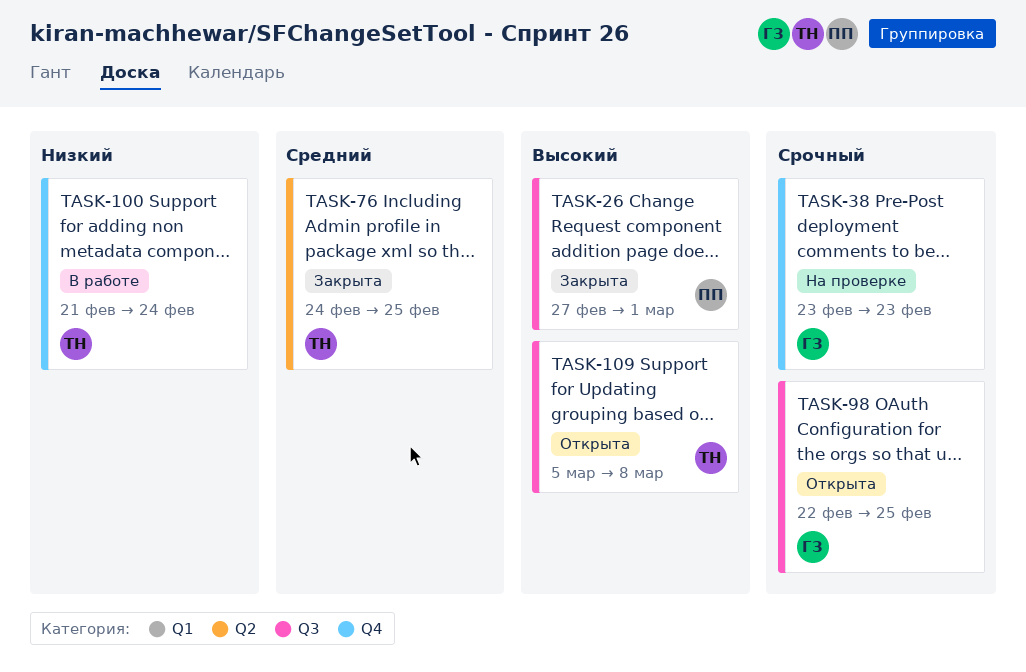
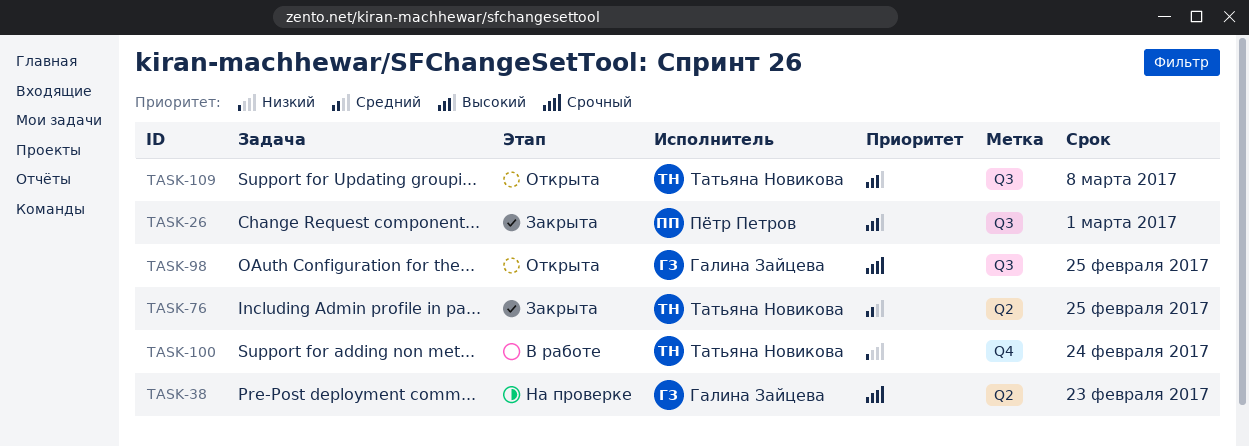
TASK-38, label: Q4 -> Q2

